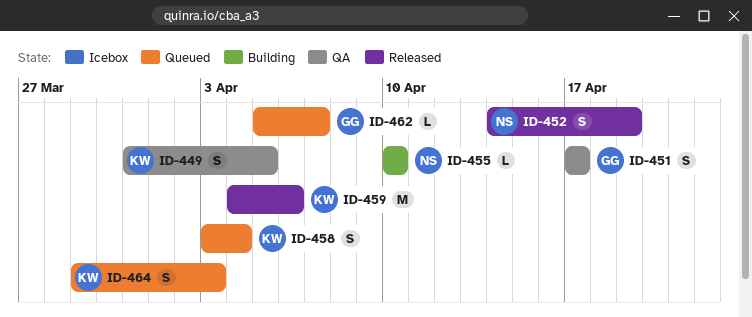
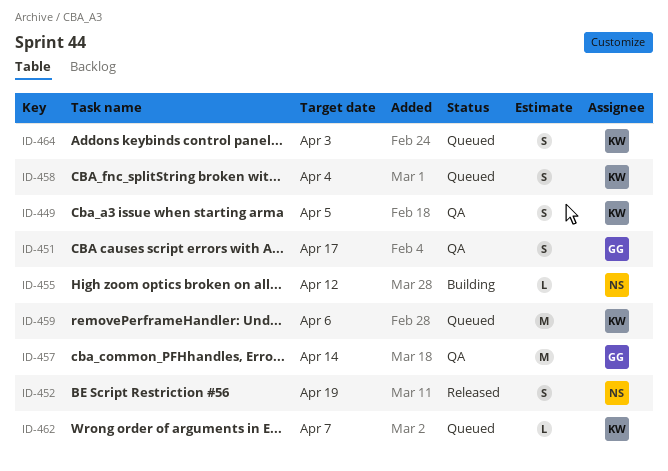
ID-455, due: Apr 10 -> Apr 12
ID-457: none -> present
ID-459, status: Released -> Queued
ID-462, owner: GG -> KW

